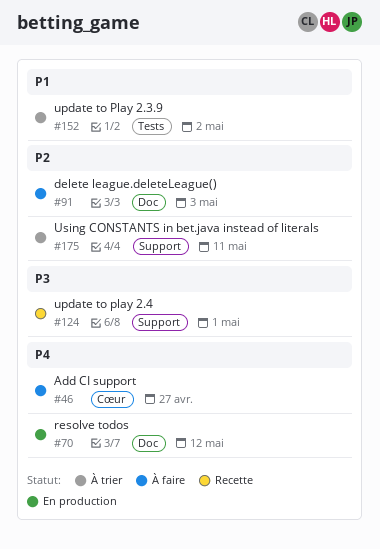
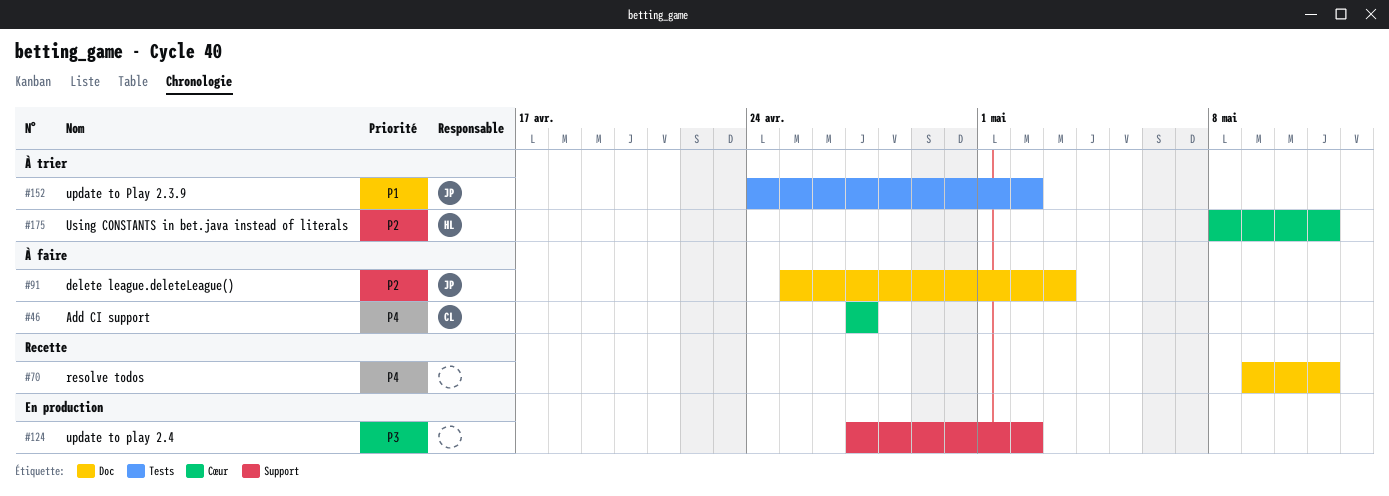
#70, status: En production -> Recette
#70, due: May 12 -> May 11
#124, status: Recette -> En production
#124, due: May 1 -> May 2
#175, label: Support -> Cœur

